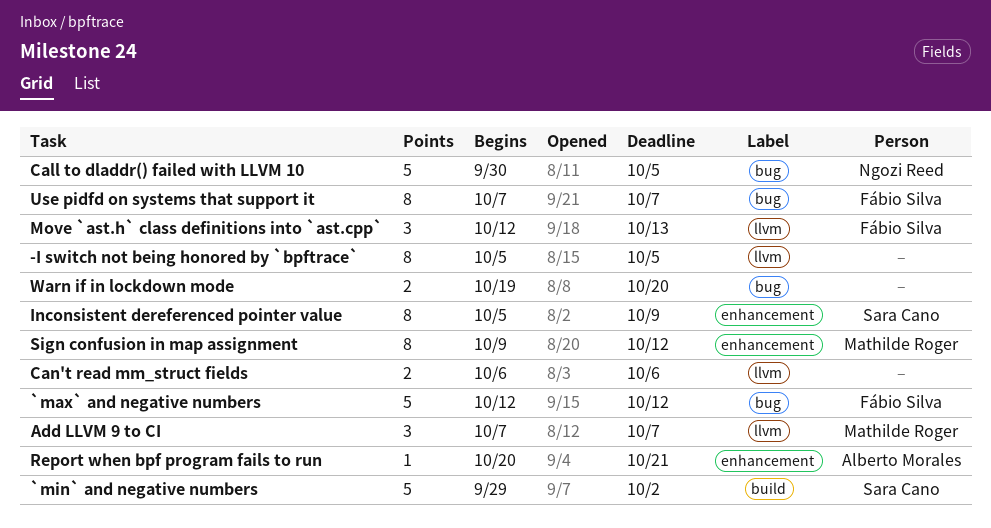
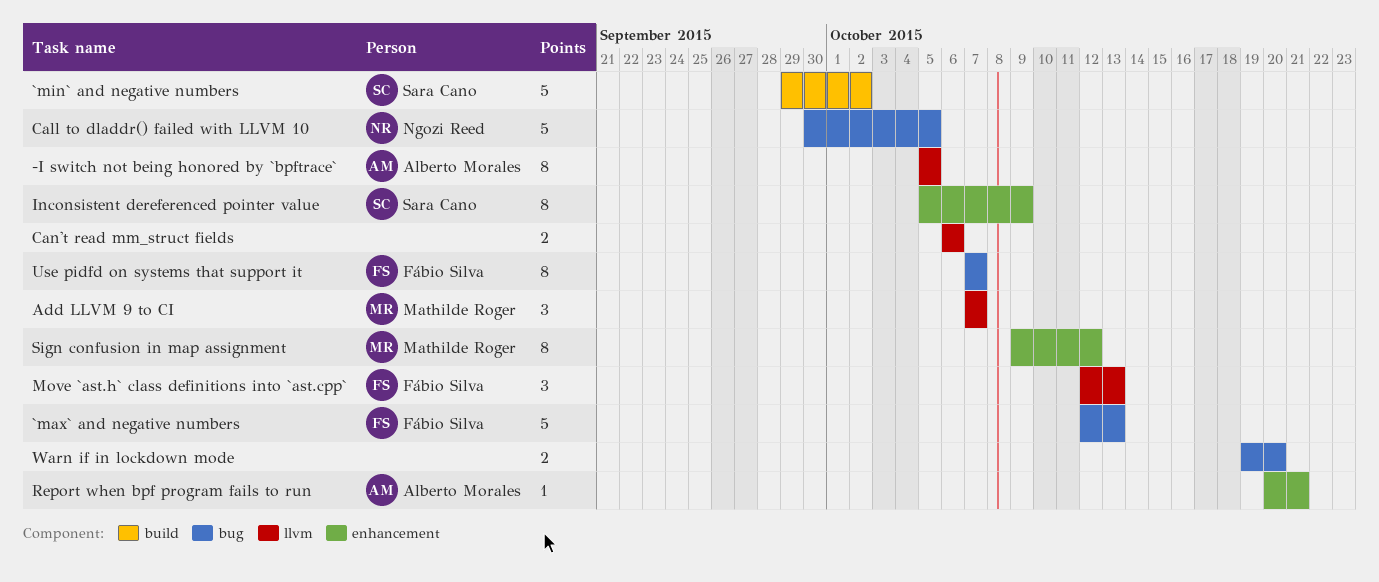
-I switch not being honored by `bpftrace`, owner: none -> Alberto Morales
`max` and negative numbers, due: Oct 12 -> Oct 13

